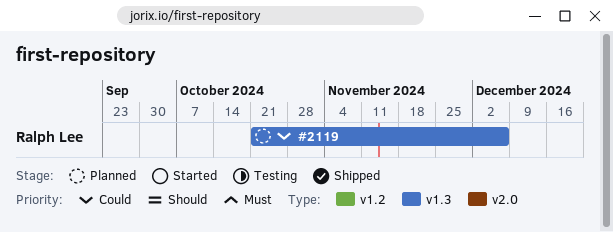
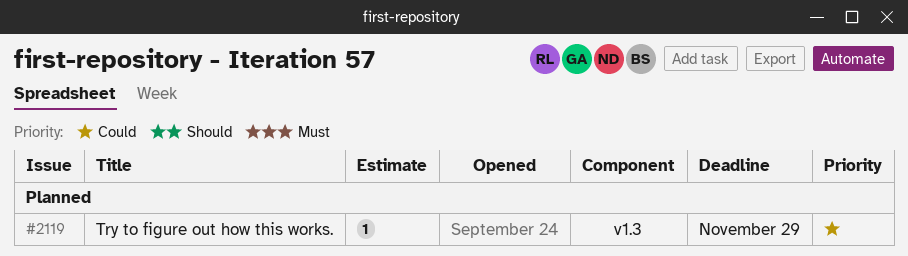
#2119, due: Dec 6 -> Nov 29

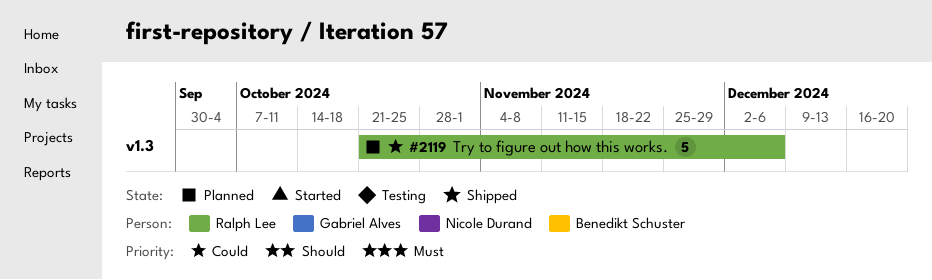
#2119, estimate: 1 -> 5
#2119, due: Nov 29 -> Dec 6

